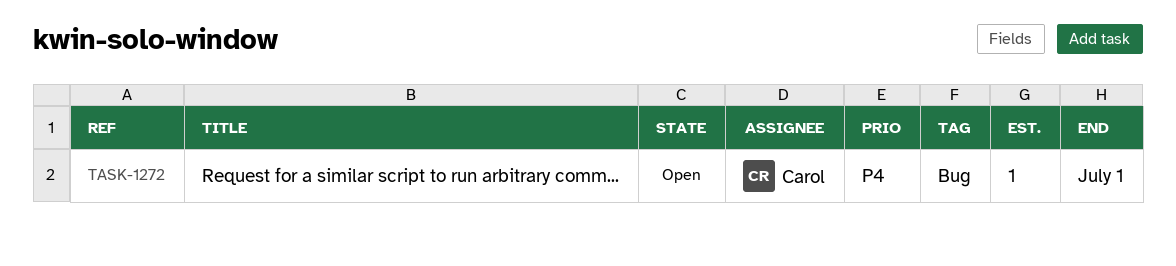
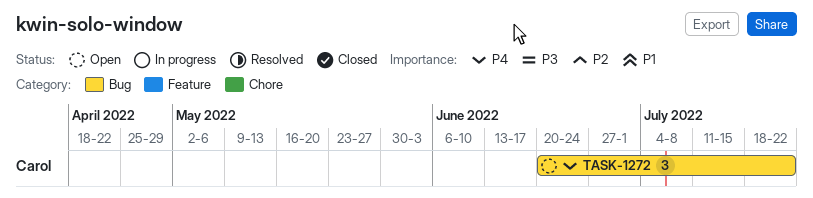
TASK-1272, estimate: 1 -> 3
TASK-1272, due: Jul 1 -> Jul 22

